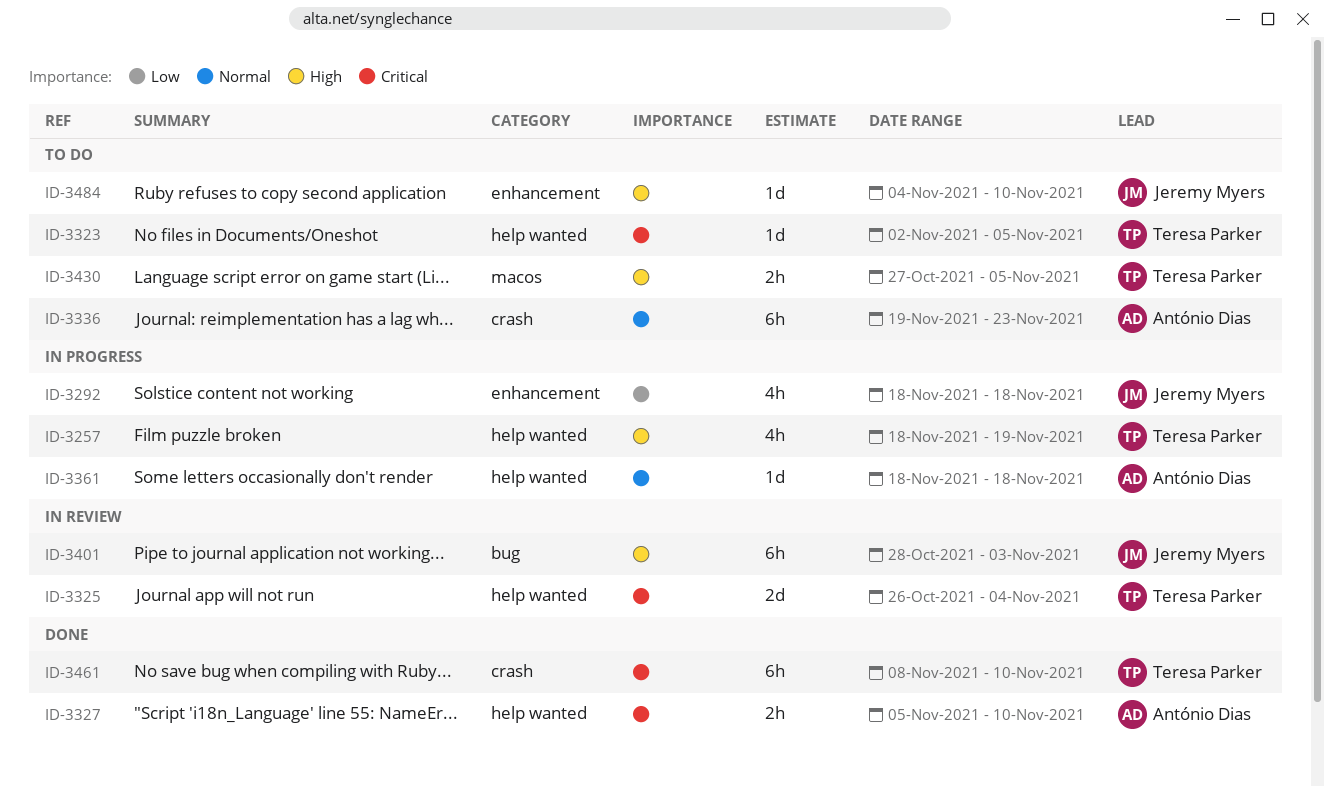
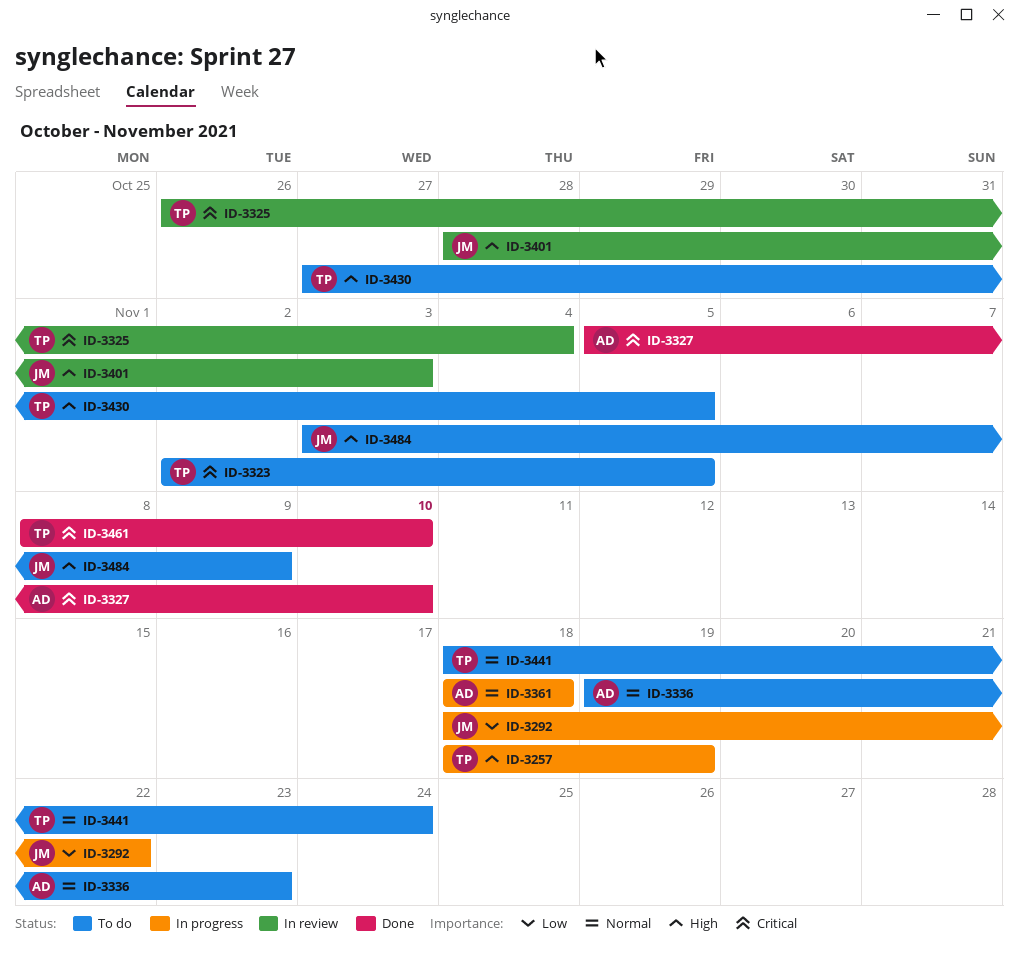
ID-3292, due: Nov 18 -> Nov 22
ID-3441: none -> present
ID-3484, start: Nov 4 -> Nov 3
ID-3484, due: Nov 10 -> Nov 9

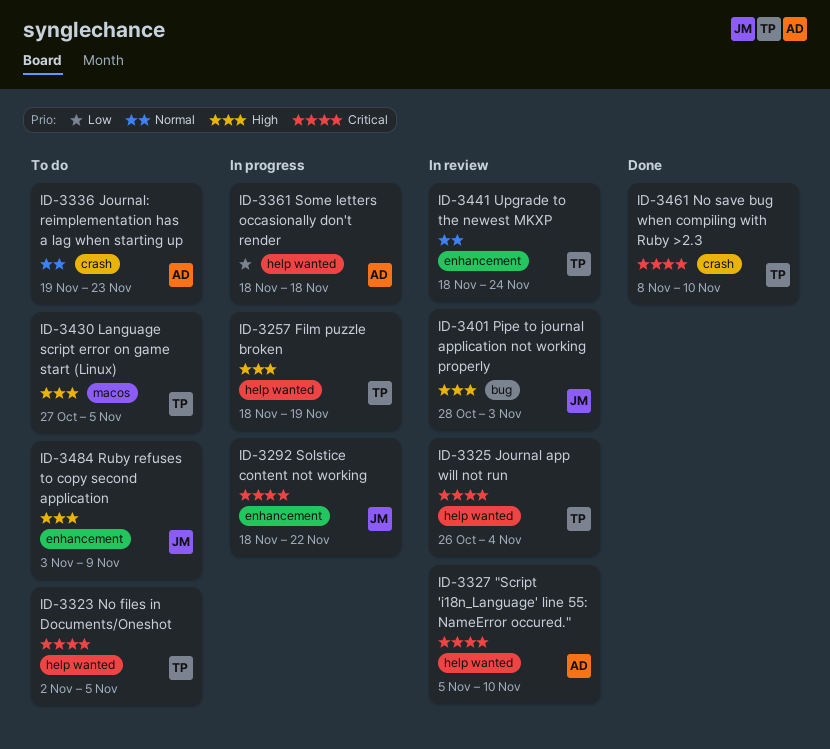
ID-3292, priority: Low -> Critical
ID-3327, status: Done -> In review
ID-3361, priority: Normal -> Low
ID-3441, status: To do -> In review

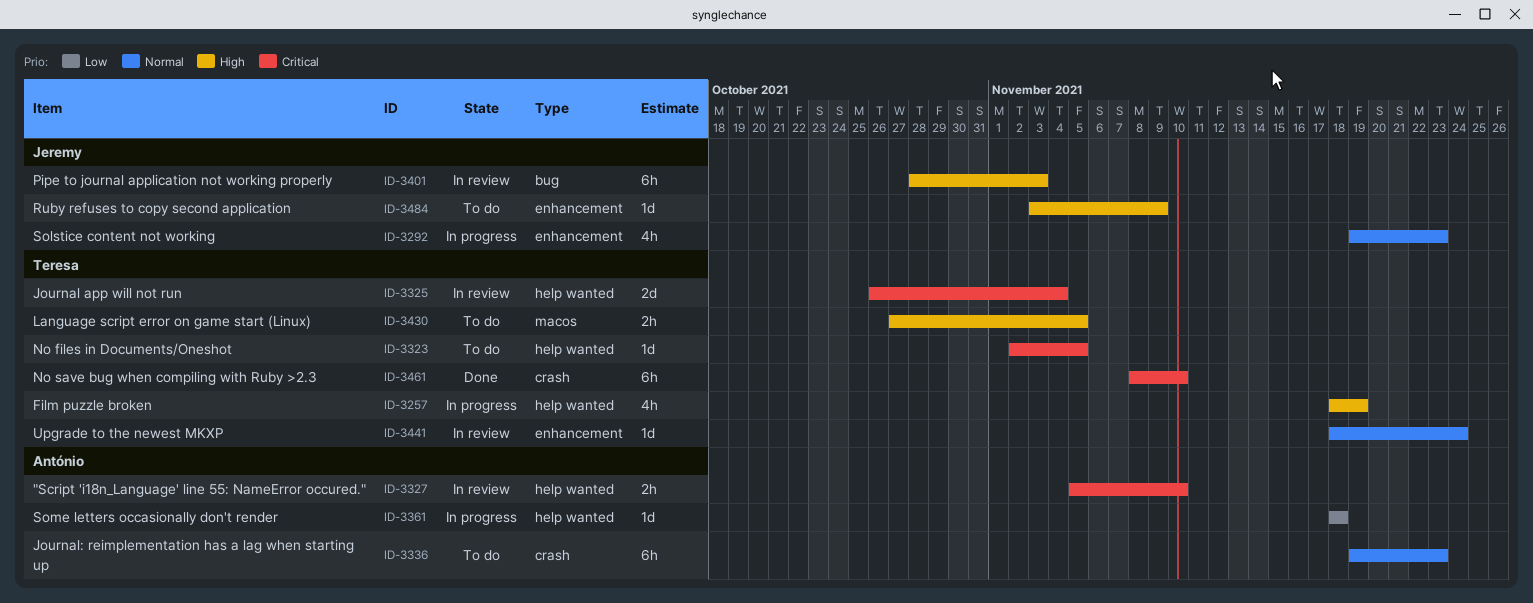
ID-3292, priority: Critical -> Normal
ID-3292, start: Nov 18 -> Nov 19
ID-3292, due: Nov 22 -> Nov 23

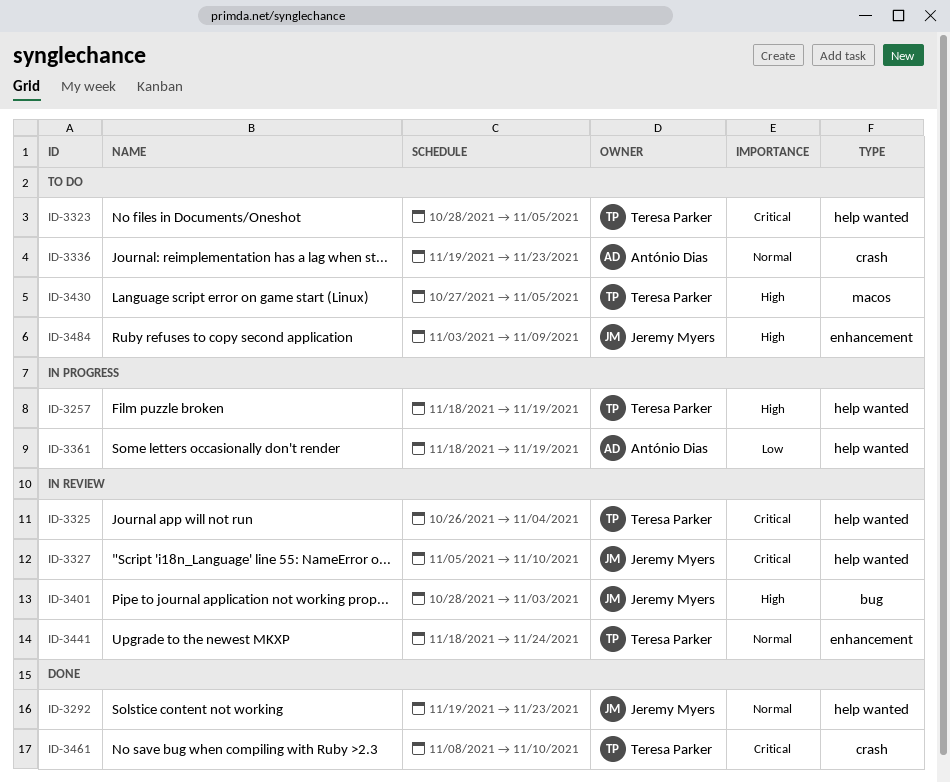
ID-3292, status: In progress -> Done
ID-3292, label: enhancement -> help wanted
ID-3323, start: Nov 2 -> Oct 28
ID-3327, owner: António Dias -> Jeremy Myers
ID-3361, due: Nov 18 -> Nov 19

